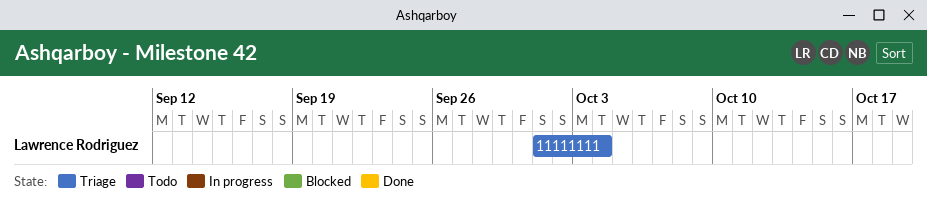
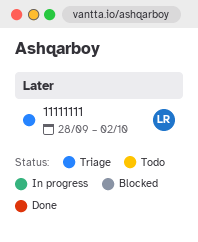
11111111, start: Oct 1 -> Sep 28
11111111, due: Oct 4 -> Oct 2

